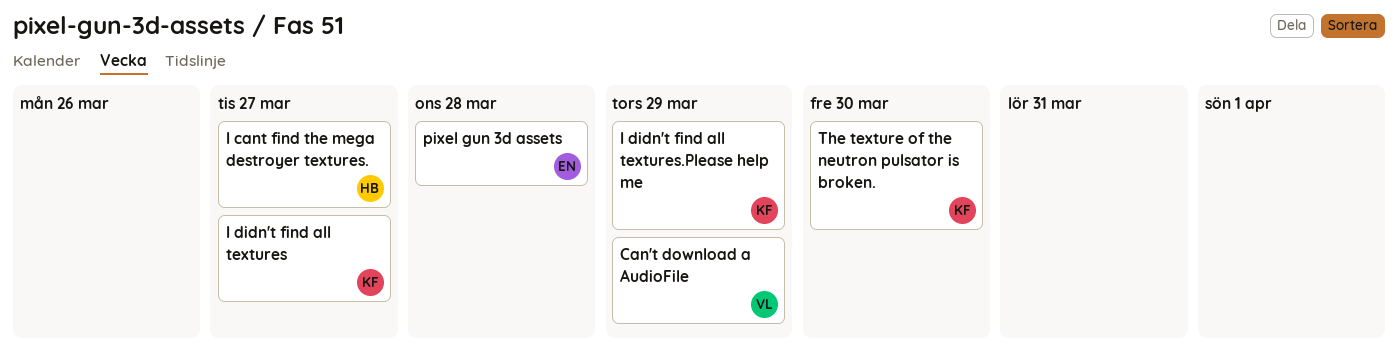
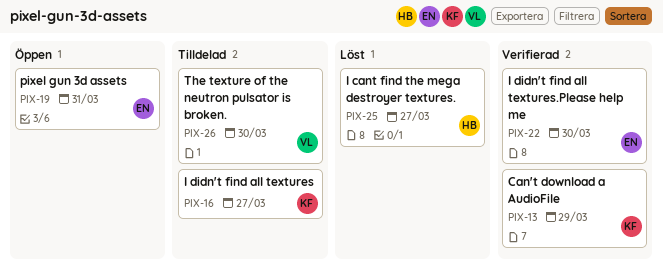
Can't download a AudioFile, owner: VL -> KF
I didn't find all textures.Please help me, owner: KF -> EN
I didn't find all textures.Please help me, due: Mar 29 -> Mar 30
pixel gun 3d assets, due: Mar 28 -> Mar 31
The texture of the neutron pulsator is broken., owner: KF -> VL

